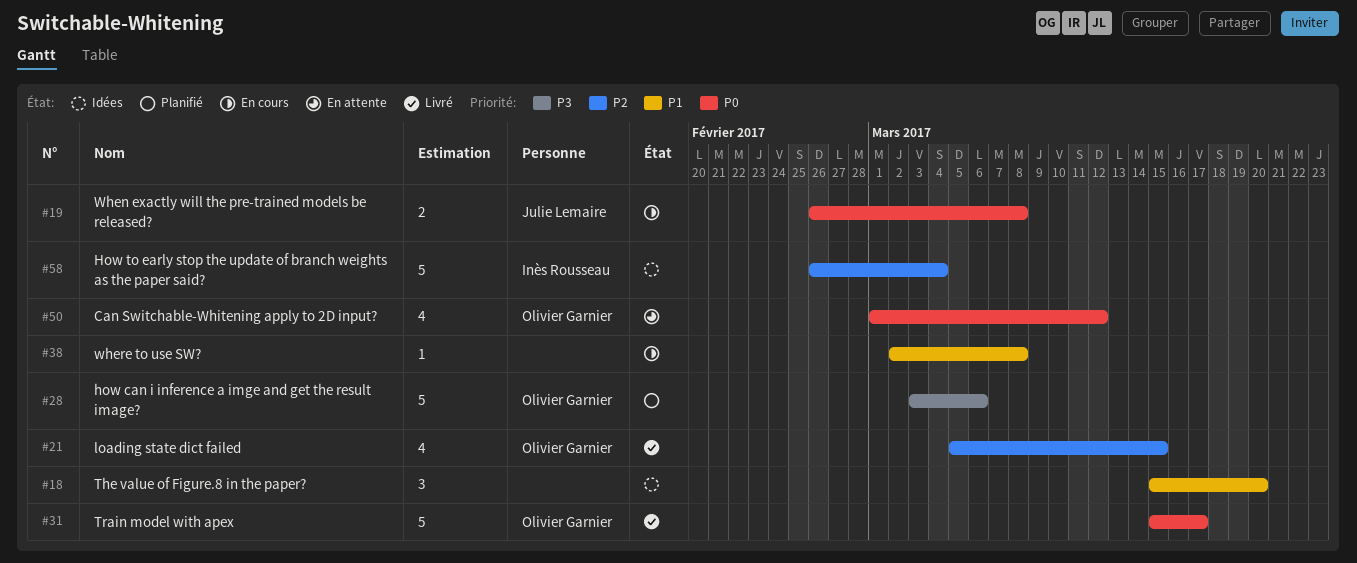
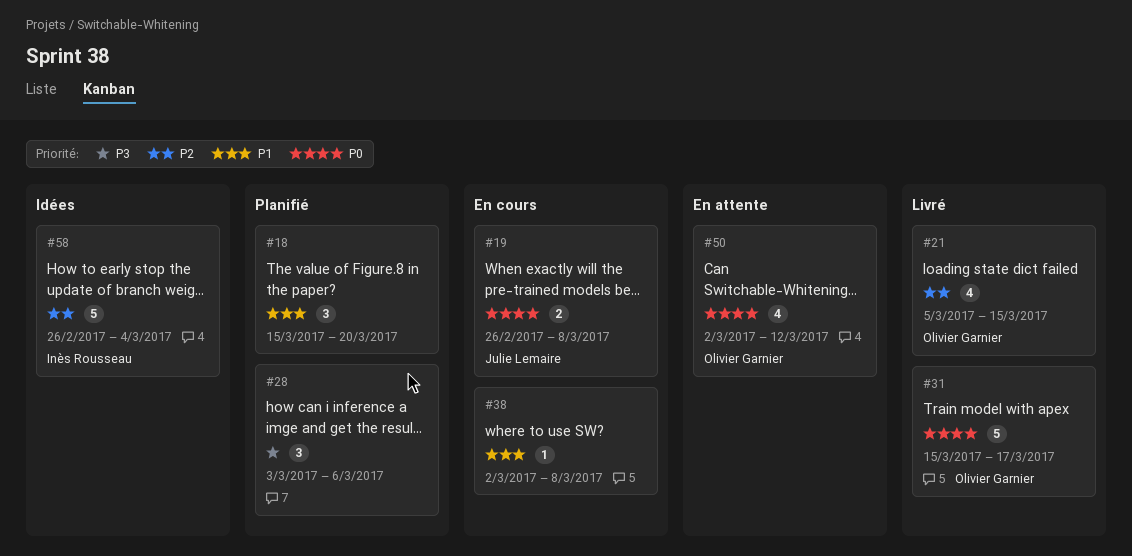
#18, status: Idées -> Planifié
#28, owner: Olivier Garnier -> none
#28, estimate: 5 -> 3
#50, start: Mar 1 -> Mar 2

